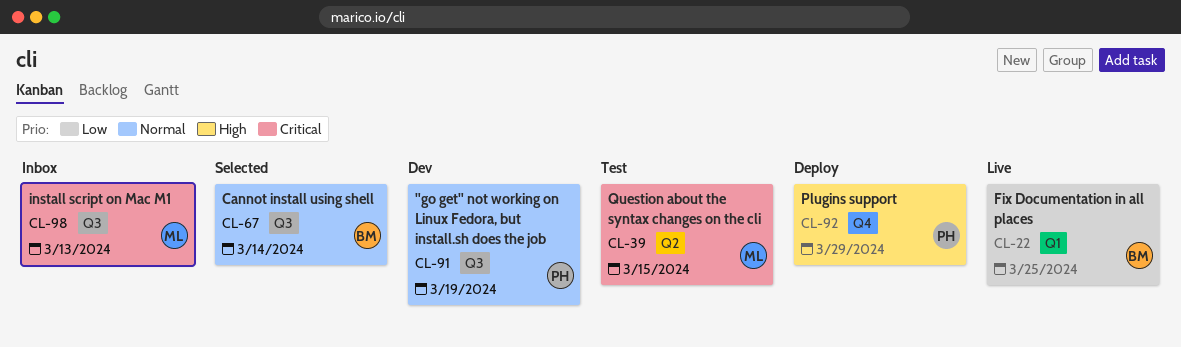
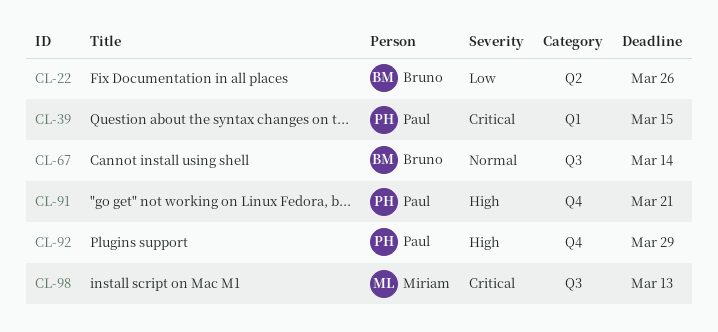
CL-22, label: Q1 -> Q2
CL-22, due: Mar 25 -> Mar 26
CL-39, owner: Miriam -> Paul
CL-39, label: Q2 -> Q1
CL-91, priority: Normal -> High
CL-91, label: Q3 -> Q4
CL-91, due: Mar 19 -> Mar 21

